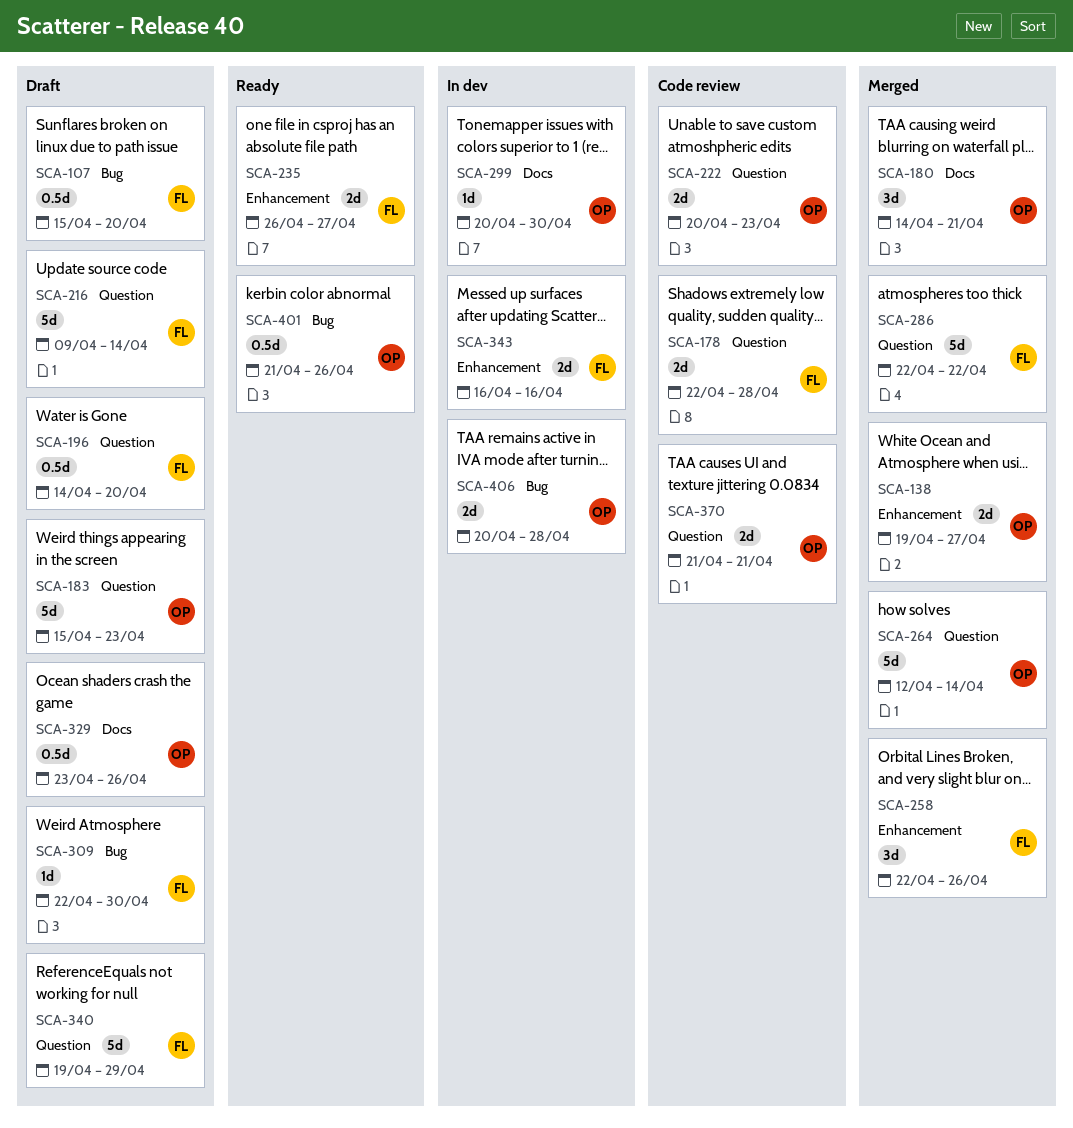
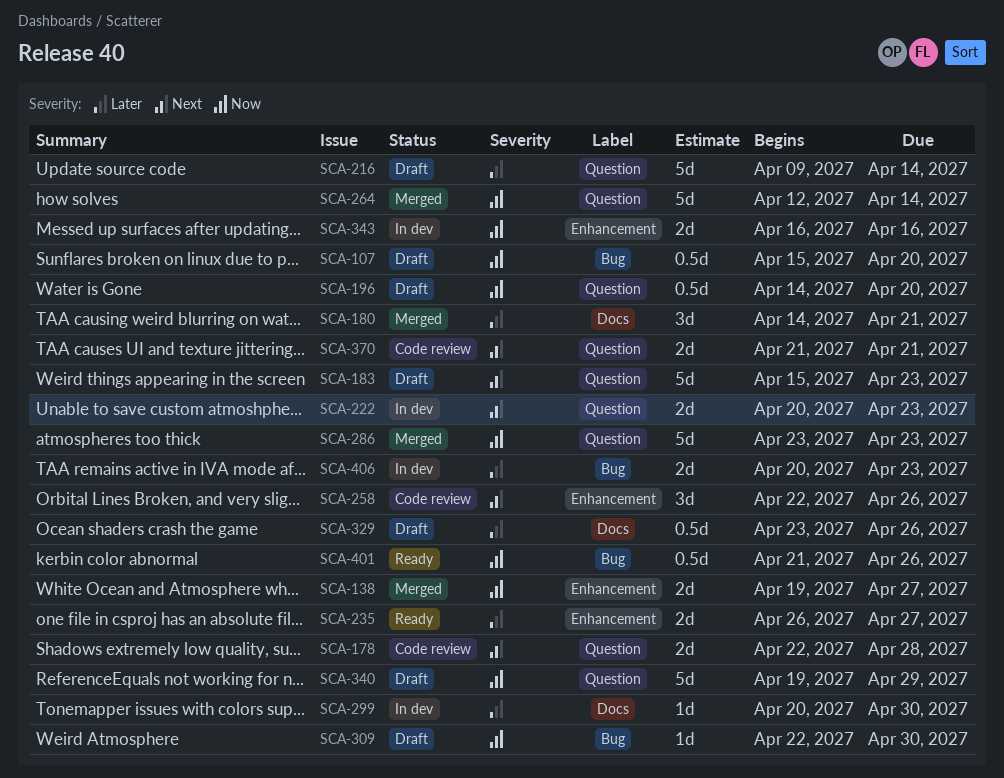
SCA-222, status: Code review -> In dev
SCA-258, status: Merged -> Code review
SCA-286, start: Apr 22 -> Apr 23
SCA-286, due: Apr 22 -> Apr 23
SCA-406, due: Apr 28 -> Apr 23

